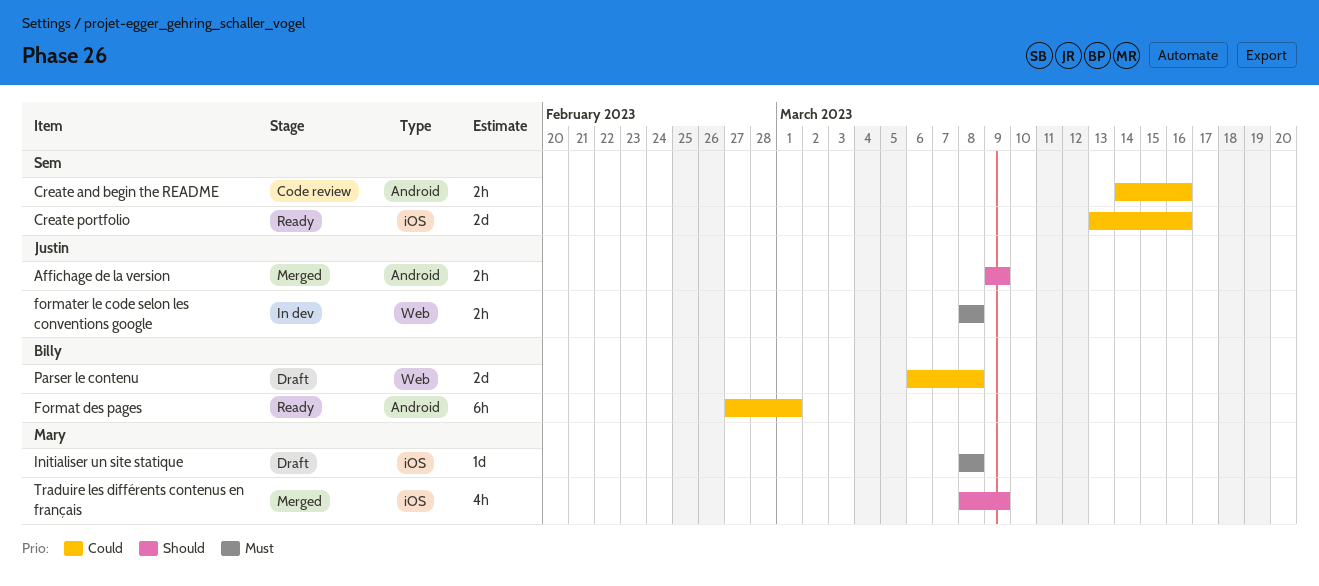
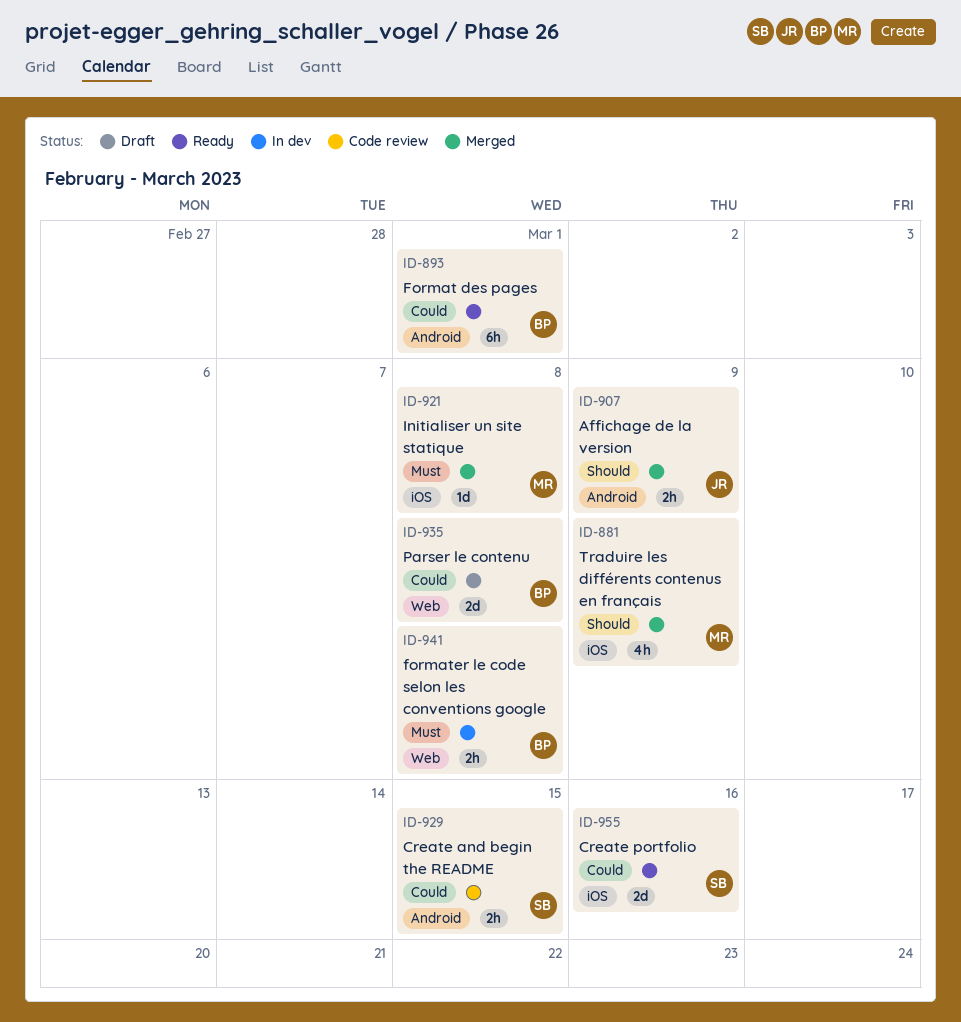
Create and begin the README, due: Mar 16 -> Mar 15
formater le code selon les conventions google, owner: Justin -> Billy
Initialiser un site statique, status: Draft -> Merged

